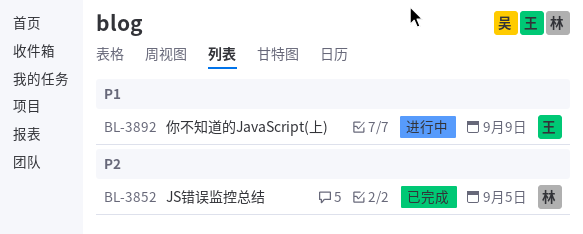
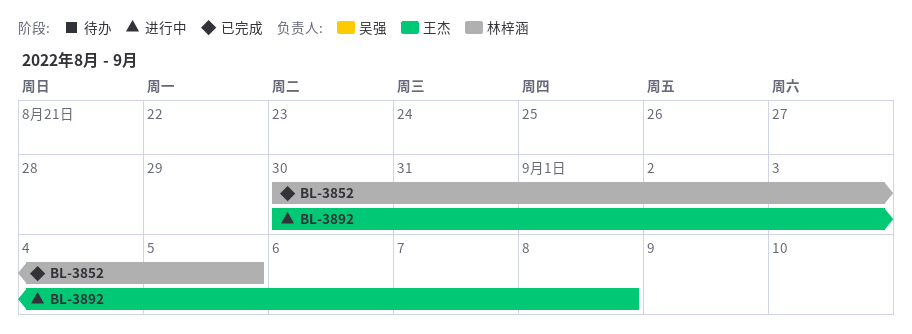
BL-3892, due: Sep 9 -> Sep 8

